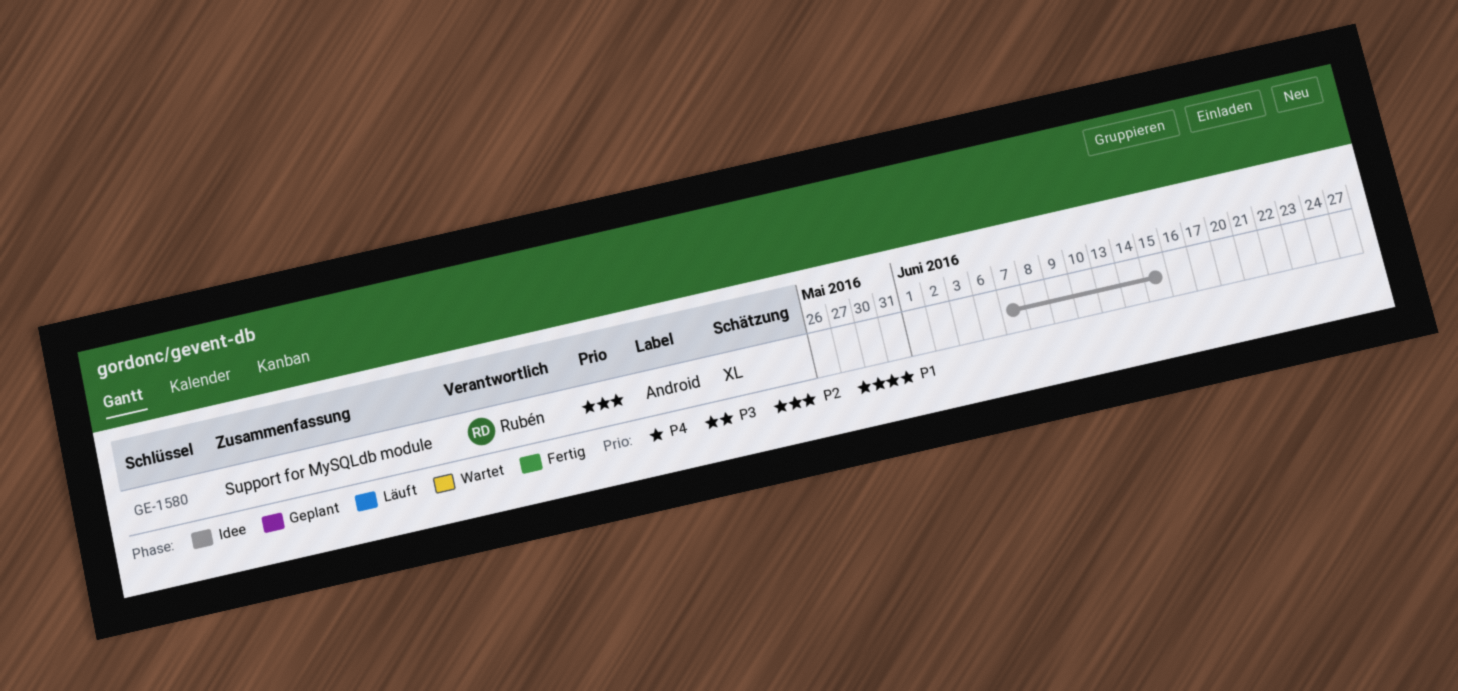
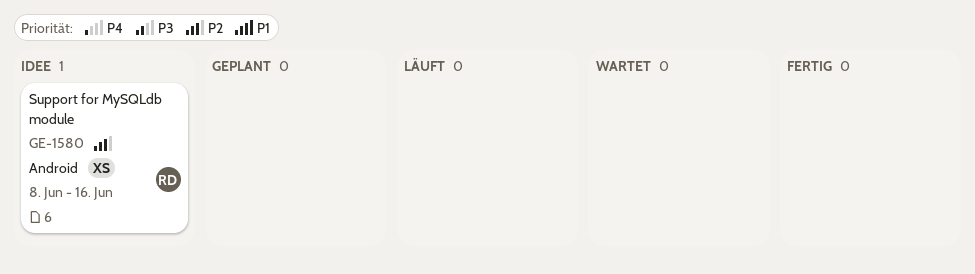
GE-1580, estimate: XL -> XS
GE-1580, start: Jun 7 -> Jun 8
GE-1580, due: Jun 15 -> Jun 16

